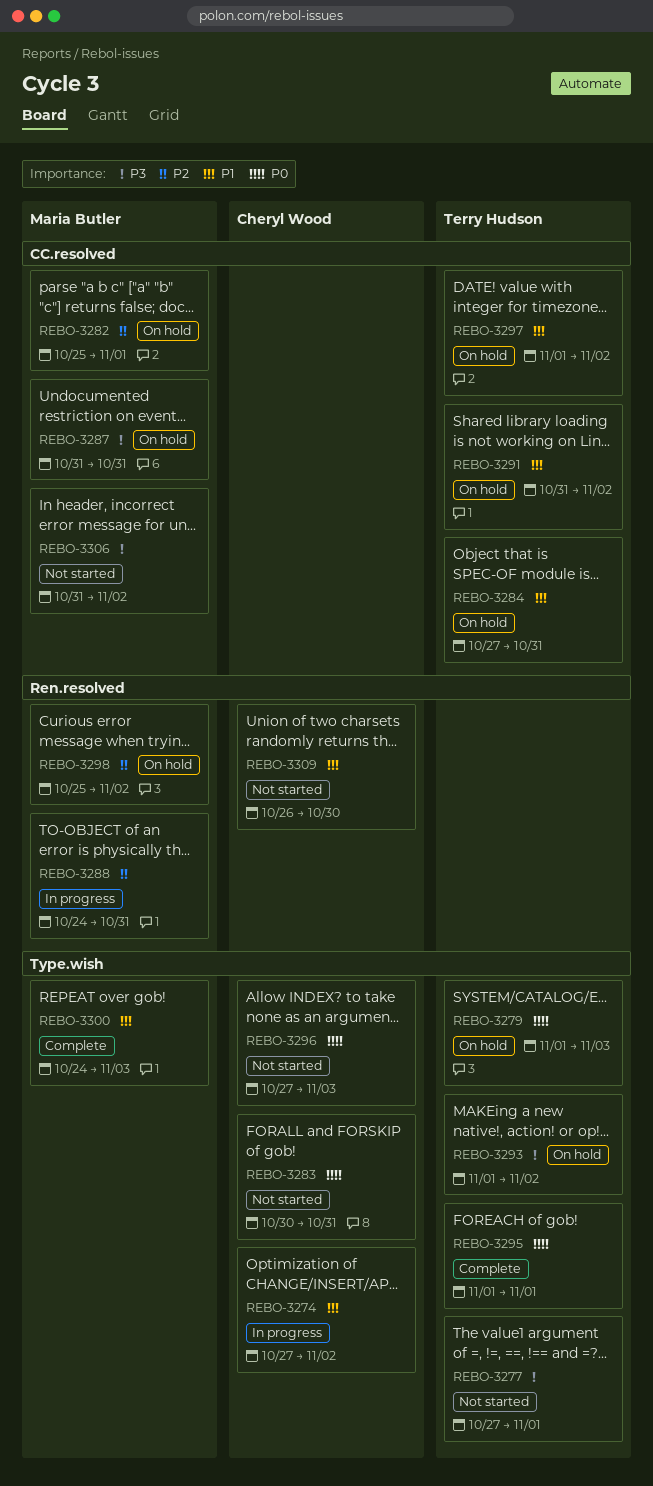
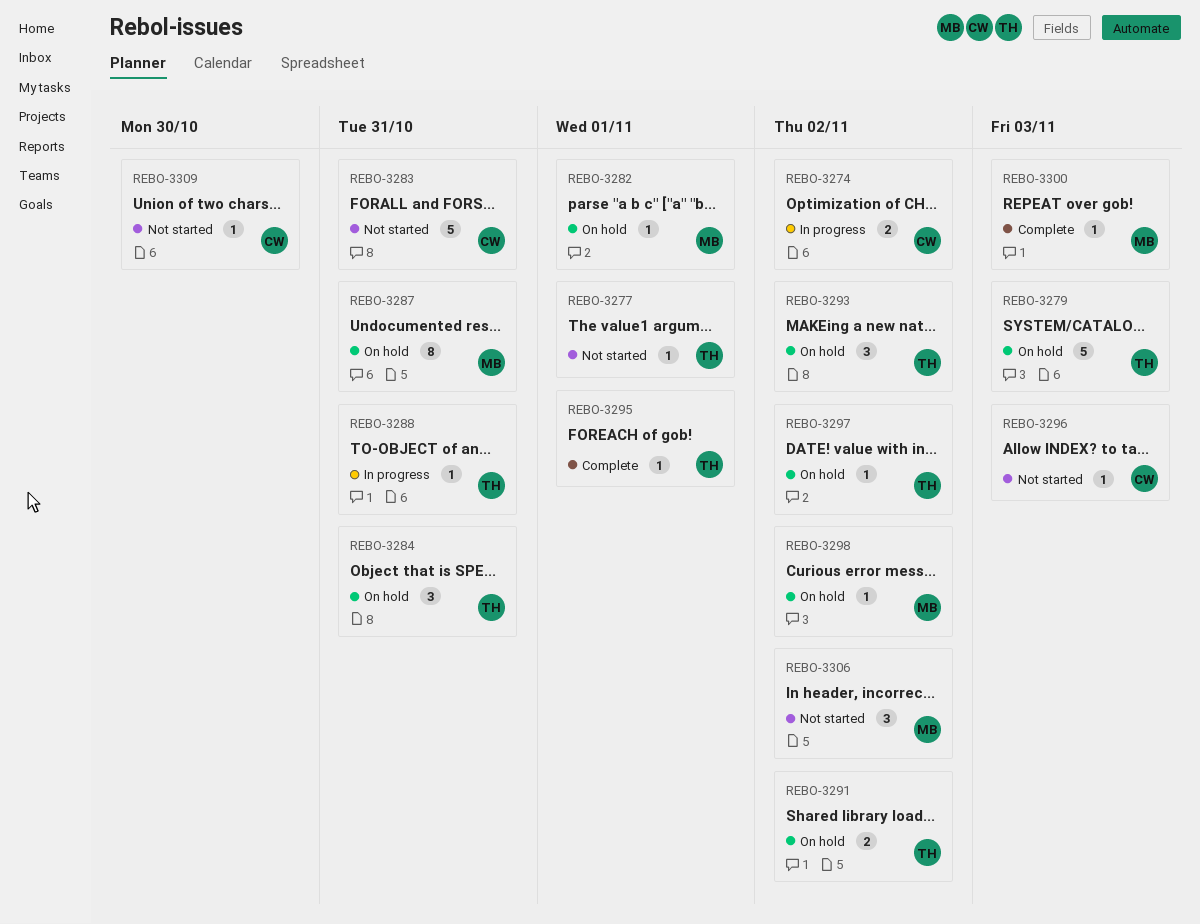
REBO-3288, owner: Maria Butler -> Terry Hudson

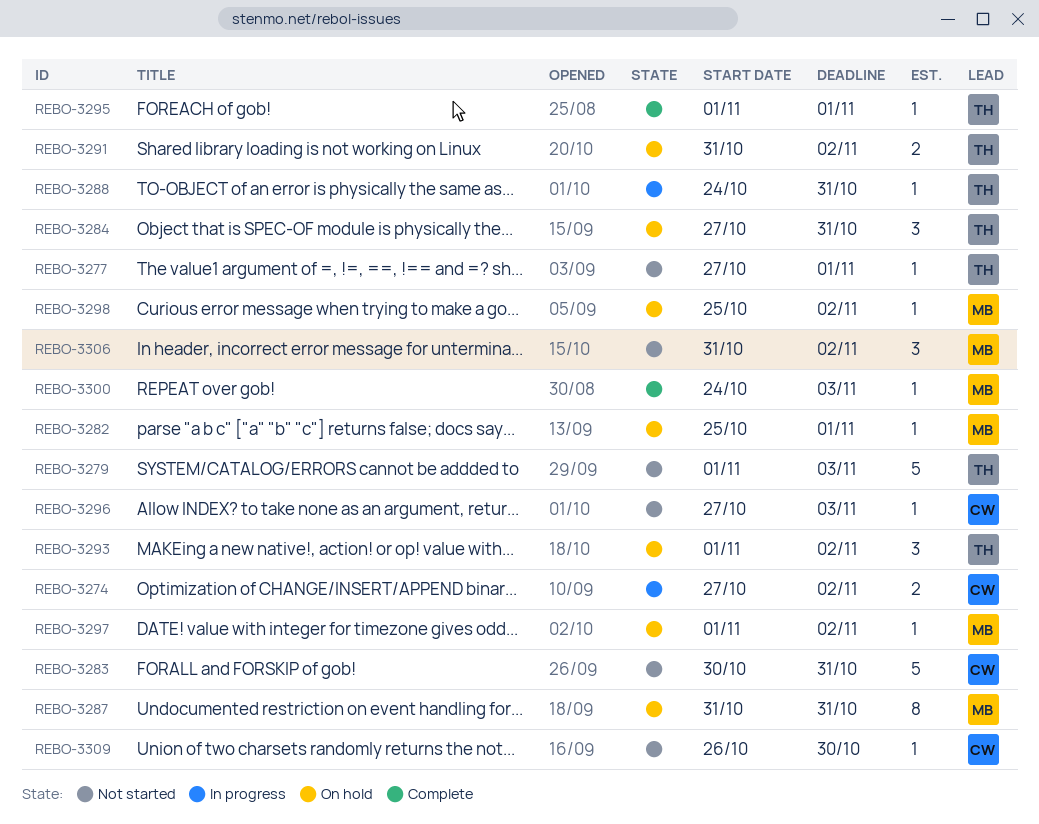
REBO-3279, status: On hold -> Not started
REBO-3297, owner: TH -> MB

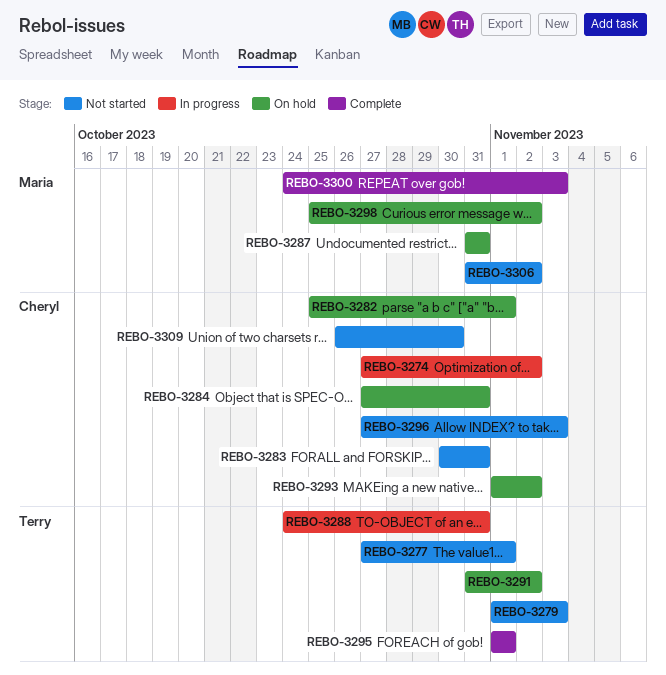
REBO-3282, owner: Maria -> Cheryl
REBO-3284, owner: Terry -> Cheryl
REBO-3293, owner: Terry -> Cheryl
REBO-3297: present -> none

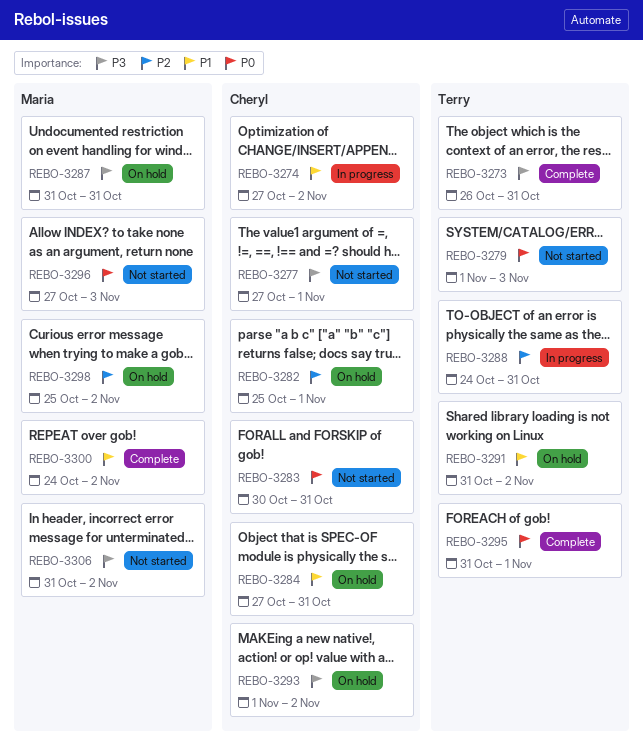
REBO-3273: none -> present
REBO-3277, owner: Terry -> Cheryl
REBO-3295, start: Nov 1 -> Oct 31
REBO-3296, owner: Cheryl -> Maria
REBO-3300, due: Nov 3 -> Nov 2
REBO-3309: present -> none

